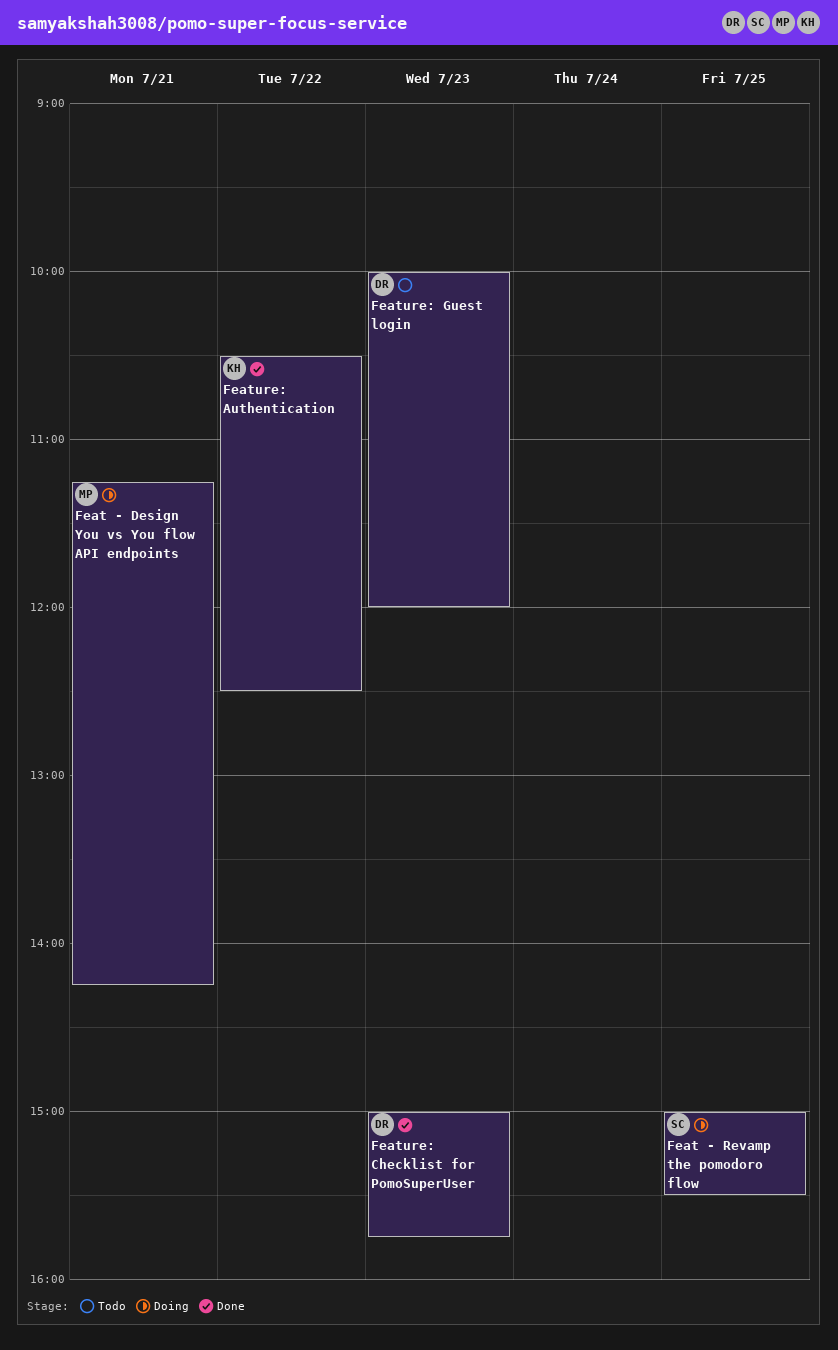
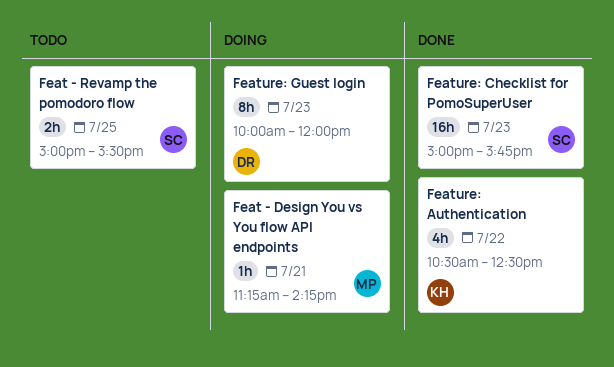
Feat - Revamp the pomodoro flow, status: Doing -> Todo
Feature: Checklist for PomoSuperUser, owner: DR -> SC
Feature: Guest login, status: Todo -> Doing

